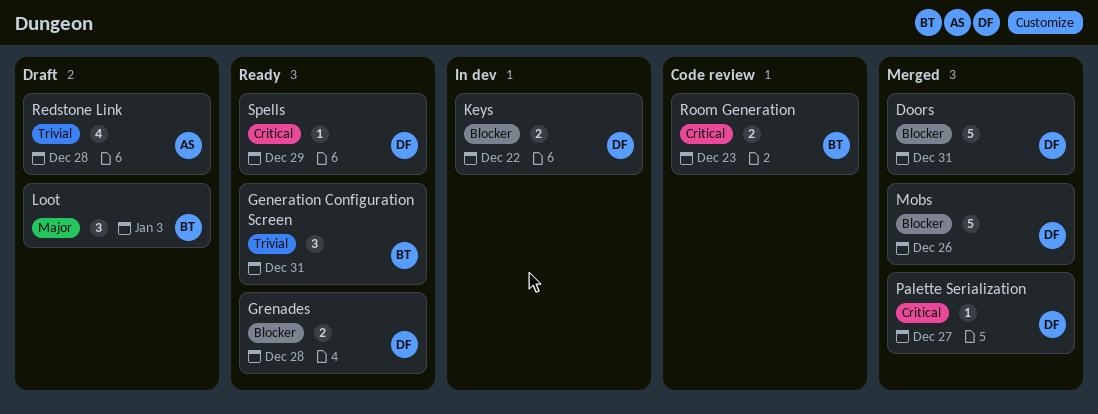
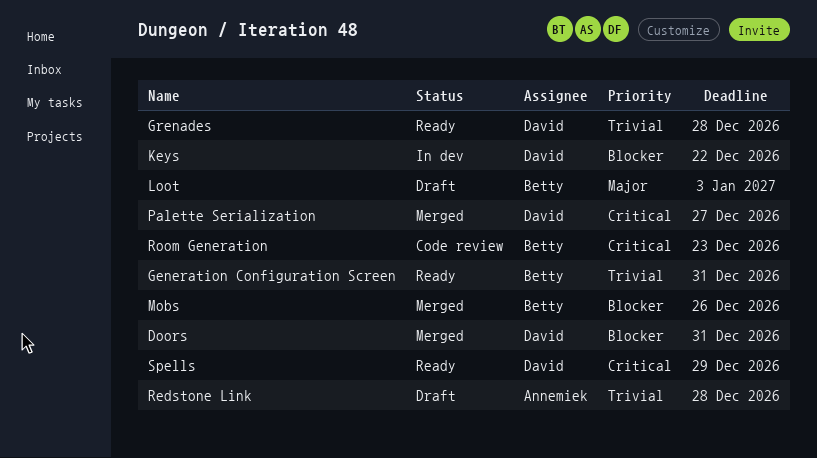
Grenades, priority: Blocker -> Trivial
Mobs, owner: David -> Betty

